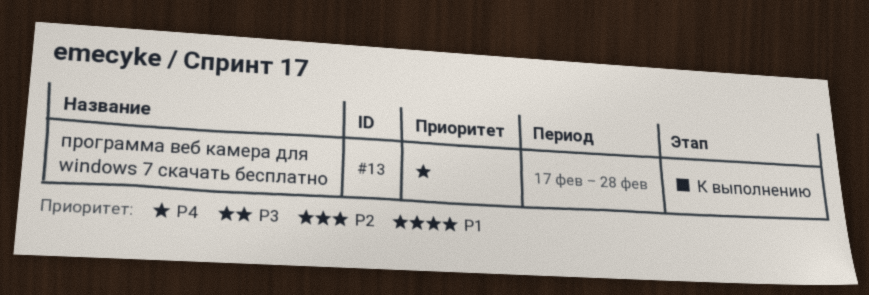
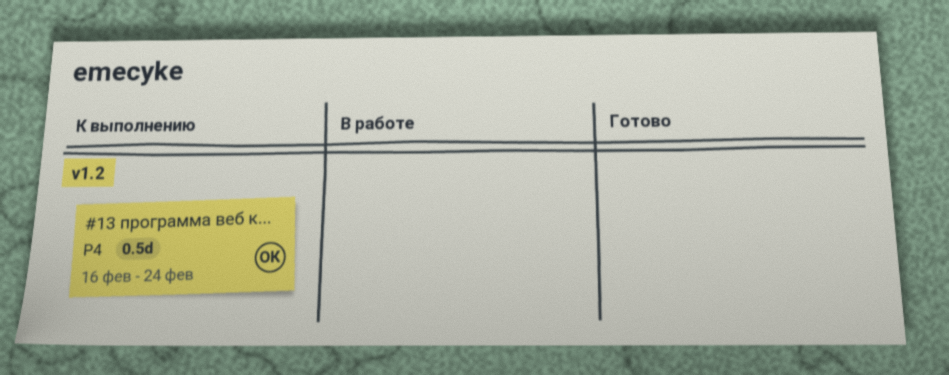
#13, start: Feb 17 -> Feb 16
#13, due: Feb 28 -> Feb 24

